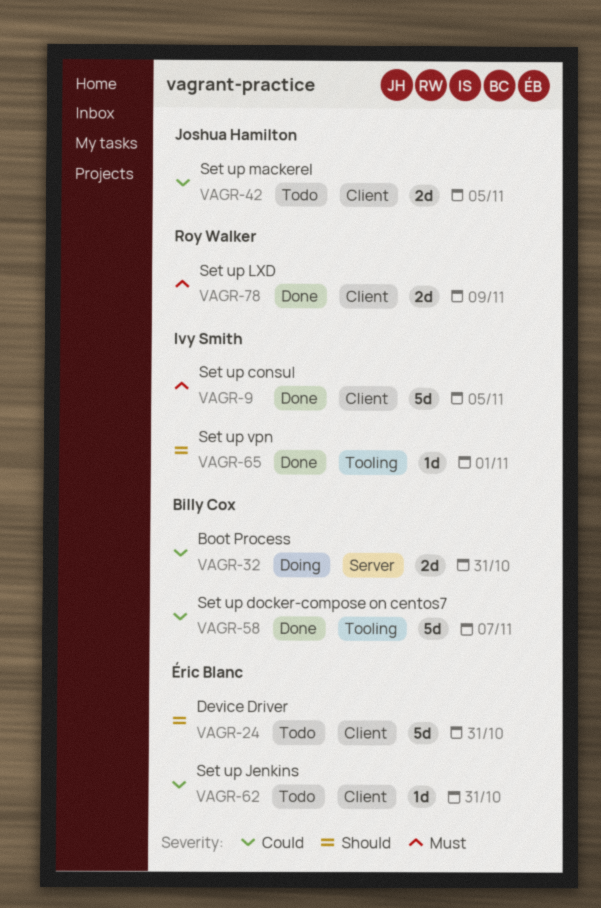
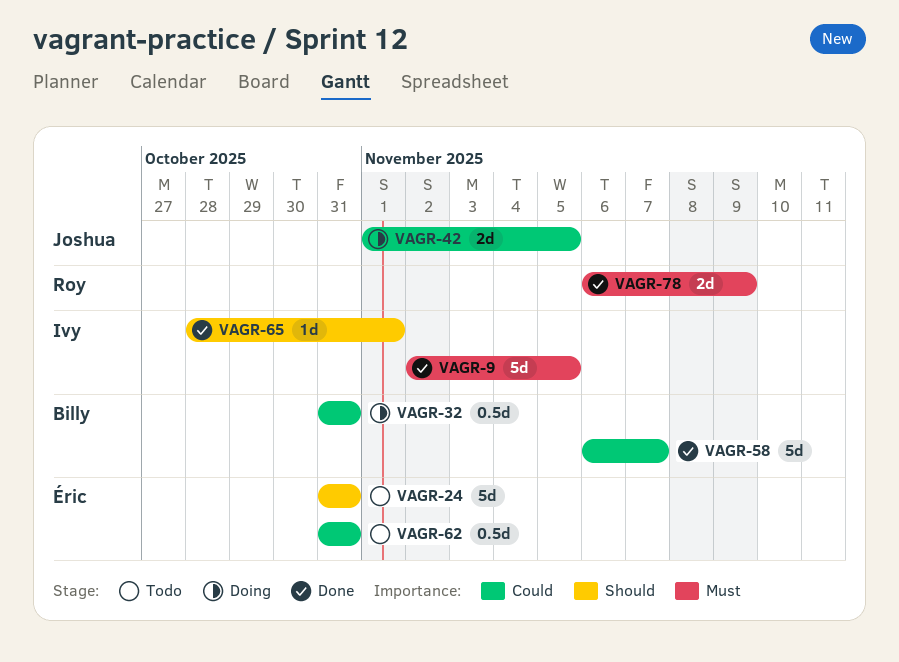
VAGR-32, estimate: 2d -> 0.5d
VAGR-42, status: Todo -> Doing
VAGR-62, estimate: 1d -> 0.5d

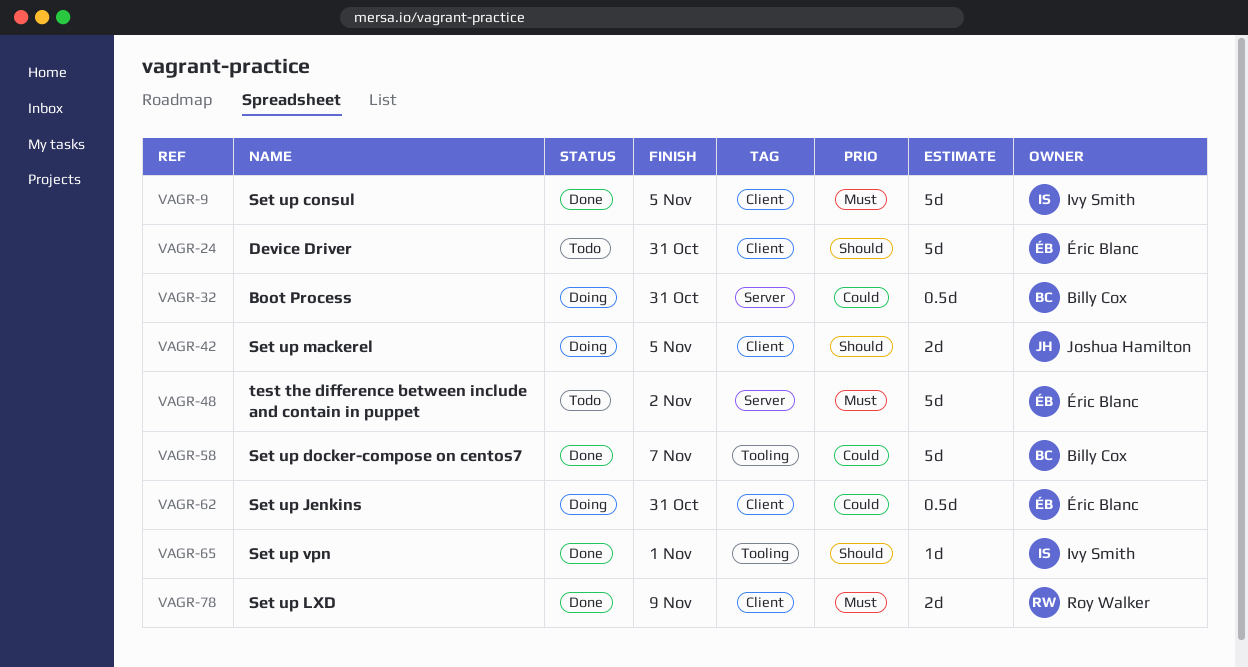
VAGR-42, priority: Could -> Should
VAGR-48: none -> present
VAGR-62, status: Todo -> Doing

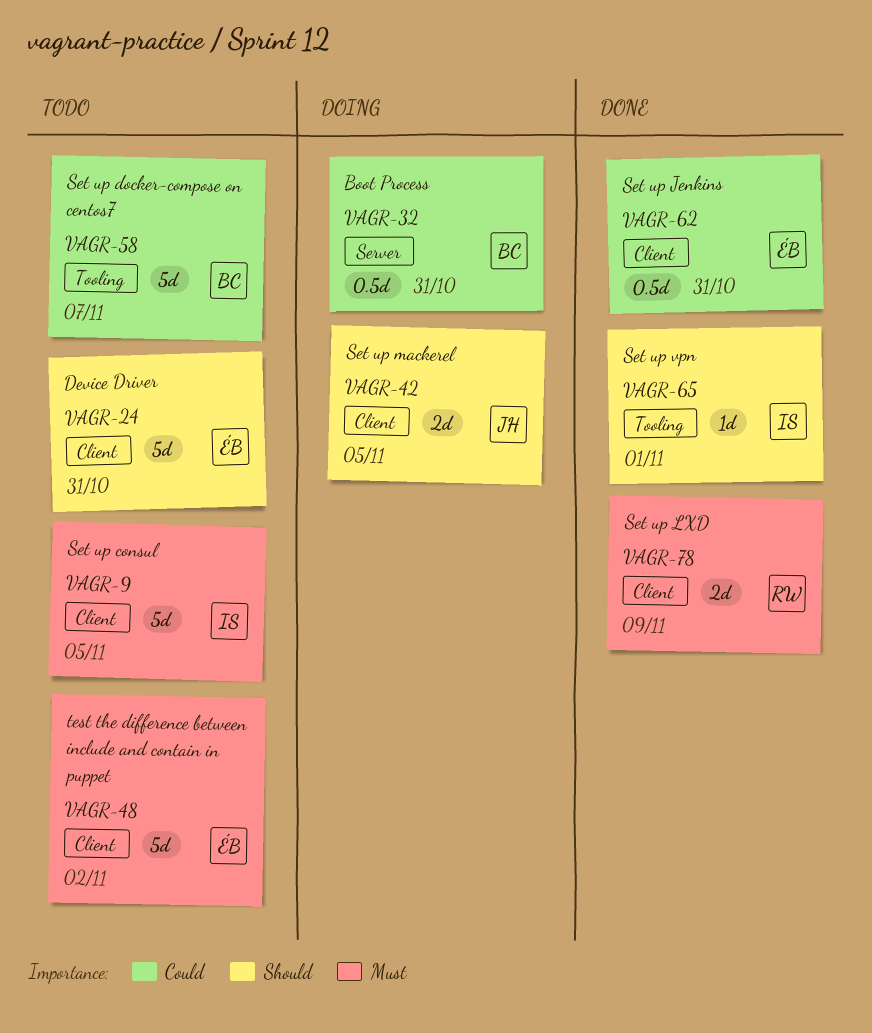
VAGR-9, status: Done -> Todo
VAGR-48, label: Server -> Client
VAGR-58, status: Done -> Todo
VAGR-62, status: Doing -> Done

